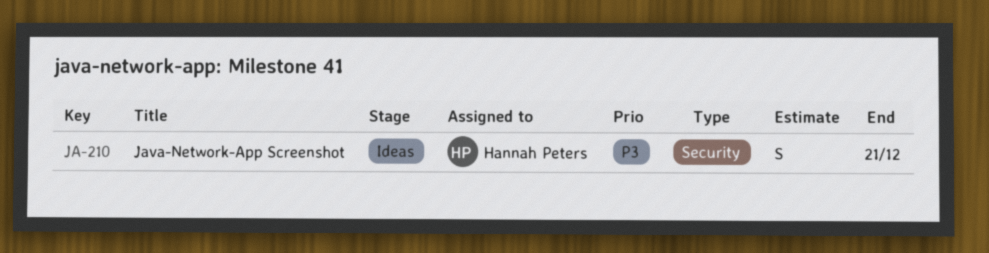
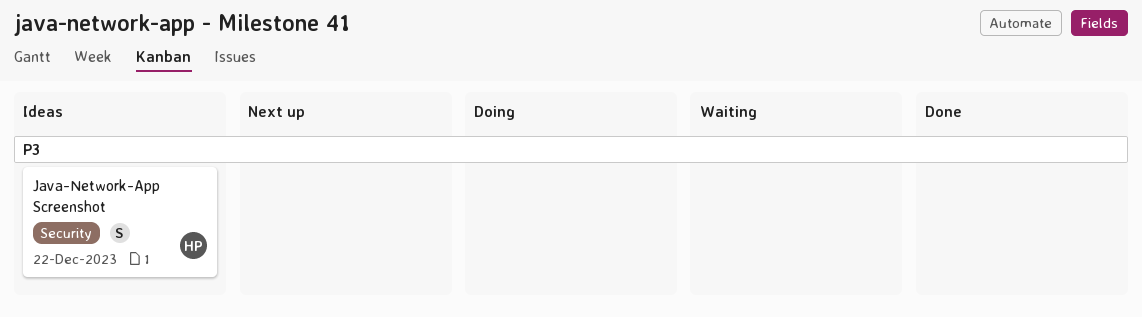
Java-Network-App Screenshot, due: Dec 21 -> Dec 22

